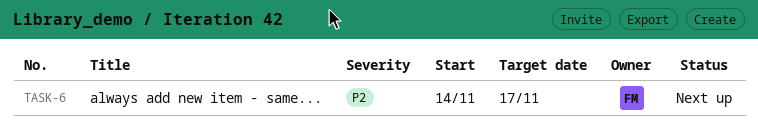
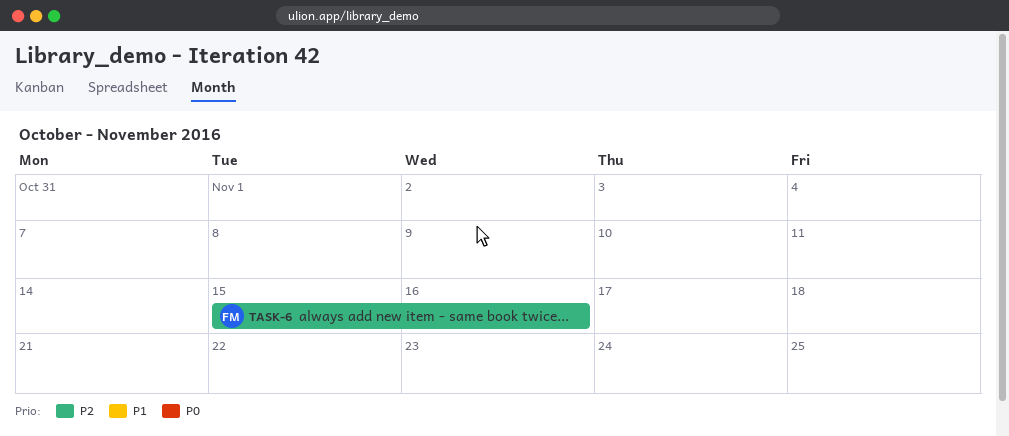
TASK-6, start: Nov 14 -> Nov 15
TASK-6, due: Nov 17 -> Nov 16

